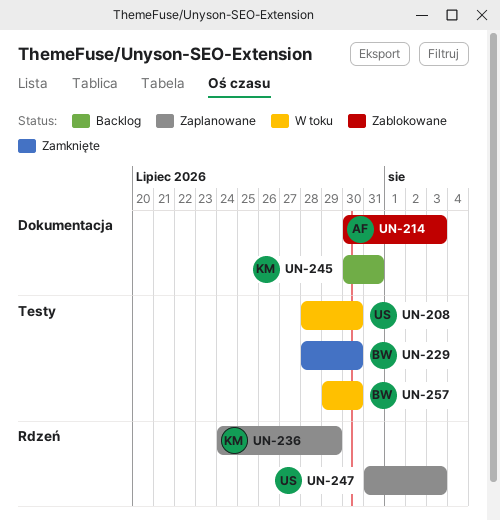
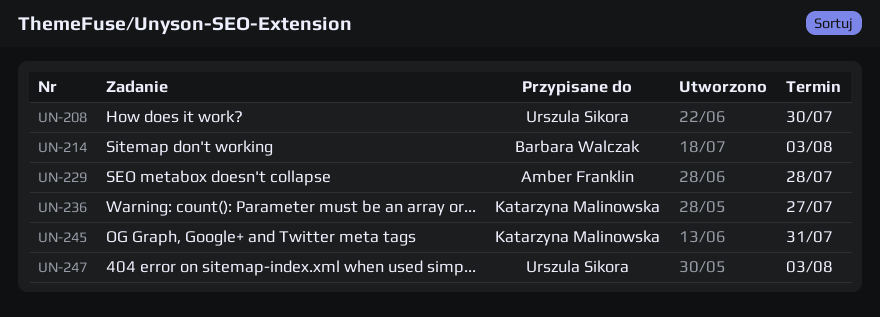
UN-214, owner: Amber Franklin -> Barbara Walczak
UN-229, owner: Barbara Walczak -> Amber Franklin
UN-229, due: Jul 30 -> Jul 28
UN-236, due: Jul 29 -> Jul 27
UN-257: present -> none

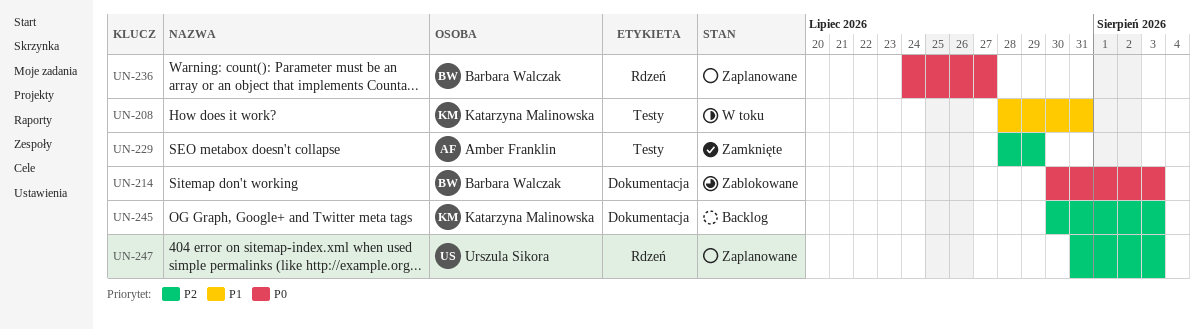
UN-208, owner: Urszula Sikora -> Katarzyna Malinowska
UN-208, due: Jul 30 -> Jul 31
UN-229, due: Jul 28 -> Jul 29
UN-236, owner: Katarzyna Malinowska -> Barbara Walczak
UN-245, due: Jul 31 -> Aug 3

